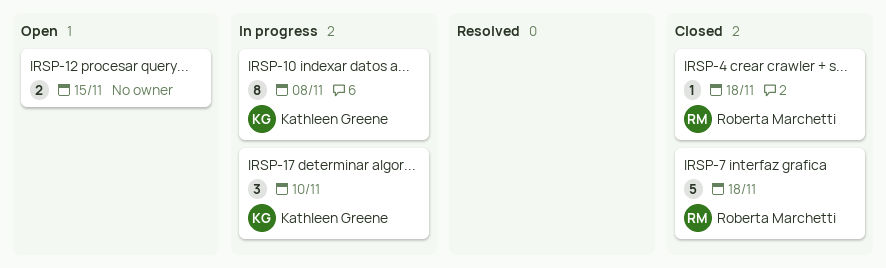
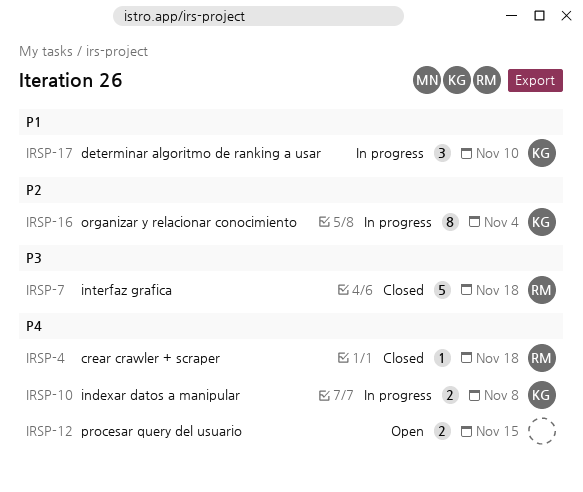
IRSP-10, estimate: 8 -> 2
IRSP-16: none -> present

